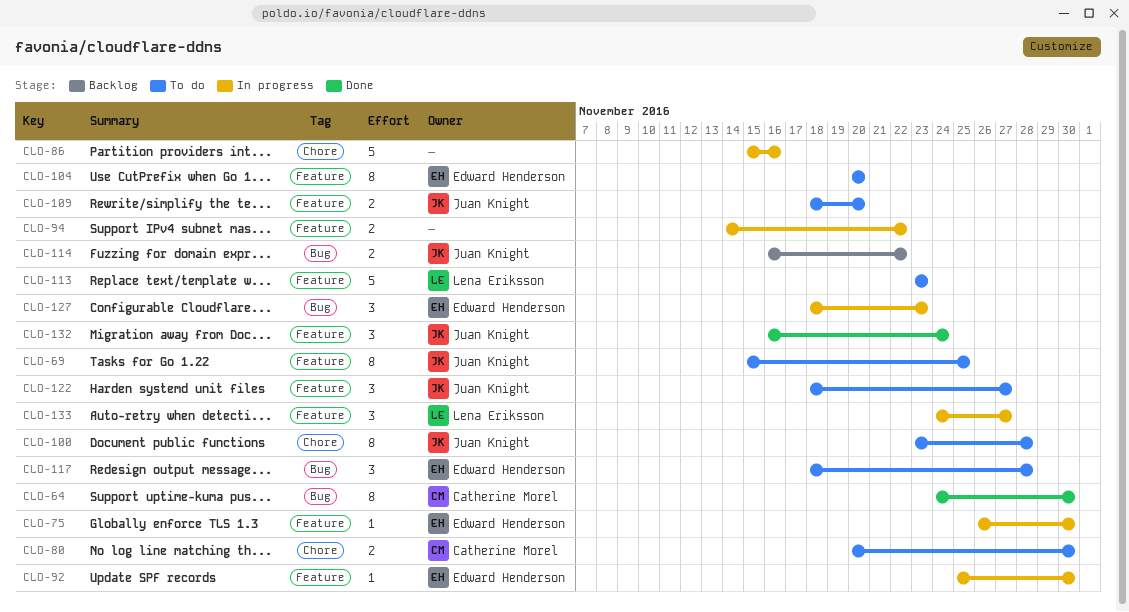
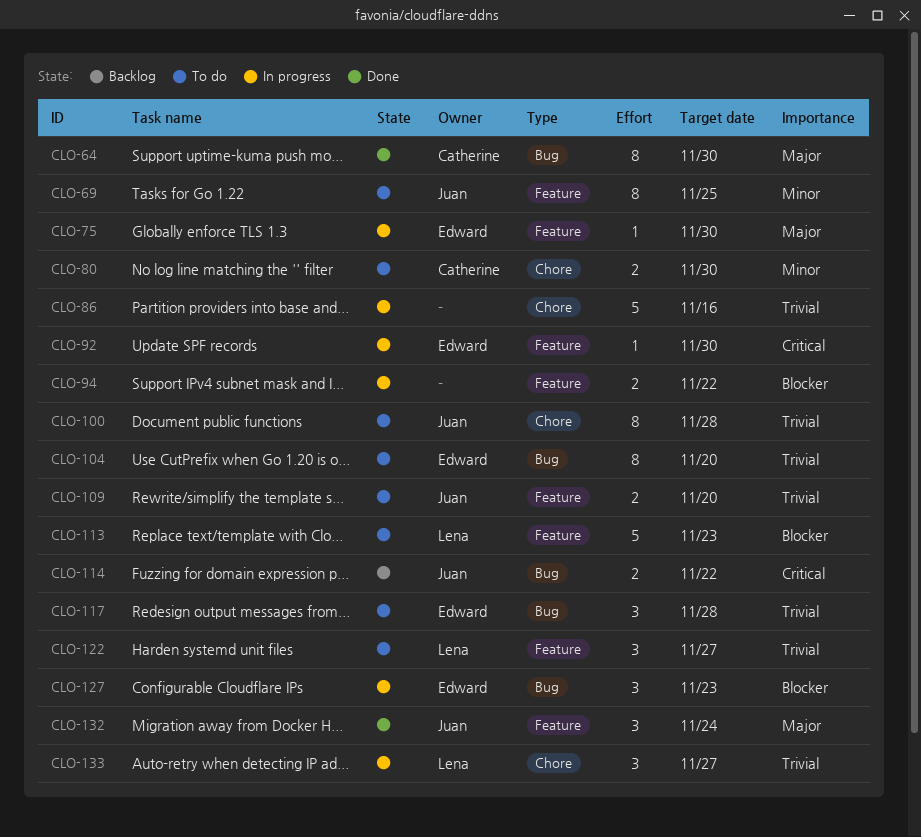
CLO-104, label: Feature -> Bug
CLO-122, owner: Juan Knight -> Lena Eriksson
CLO-133, label: Feature -> Chore

